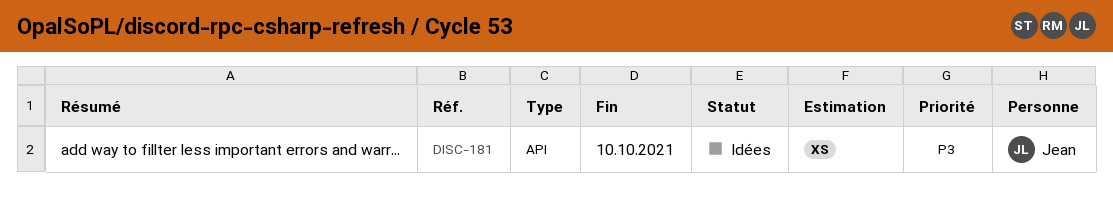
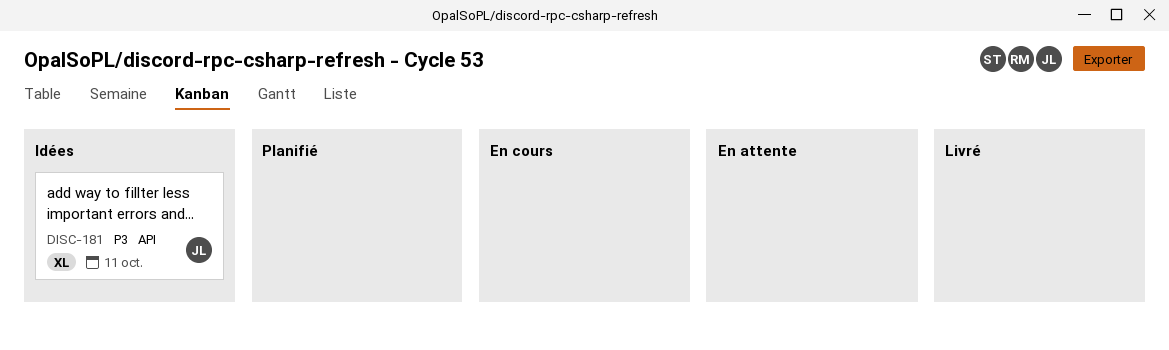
DISC-181, estimate: XS -> XL
DISC-181, due: Oct 10 -> Oct 11

